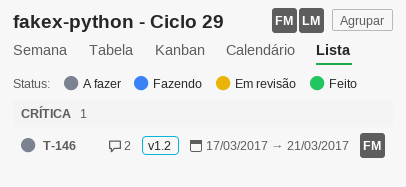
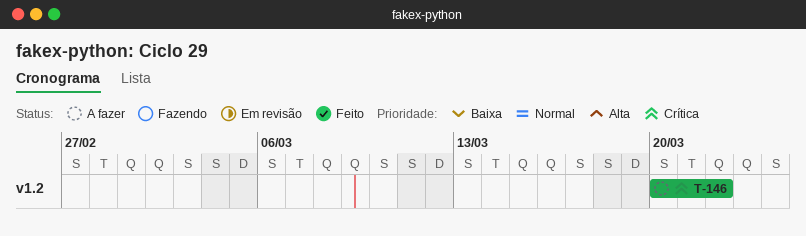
T-146, start: Mar 17 -> Mar 20
T-146, due: Mar 21 -> Mar 22

